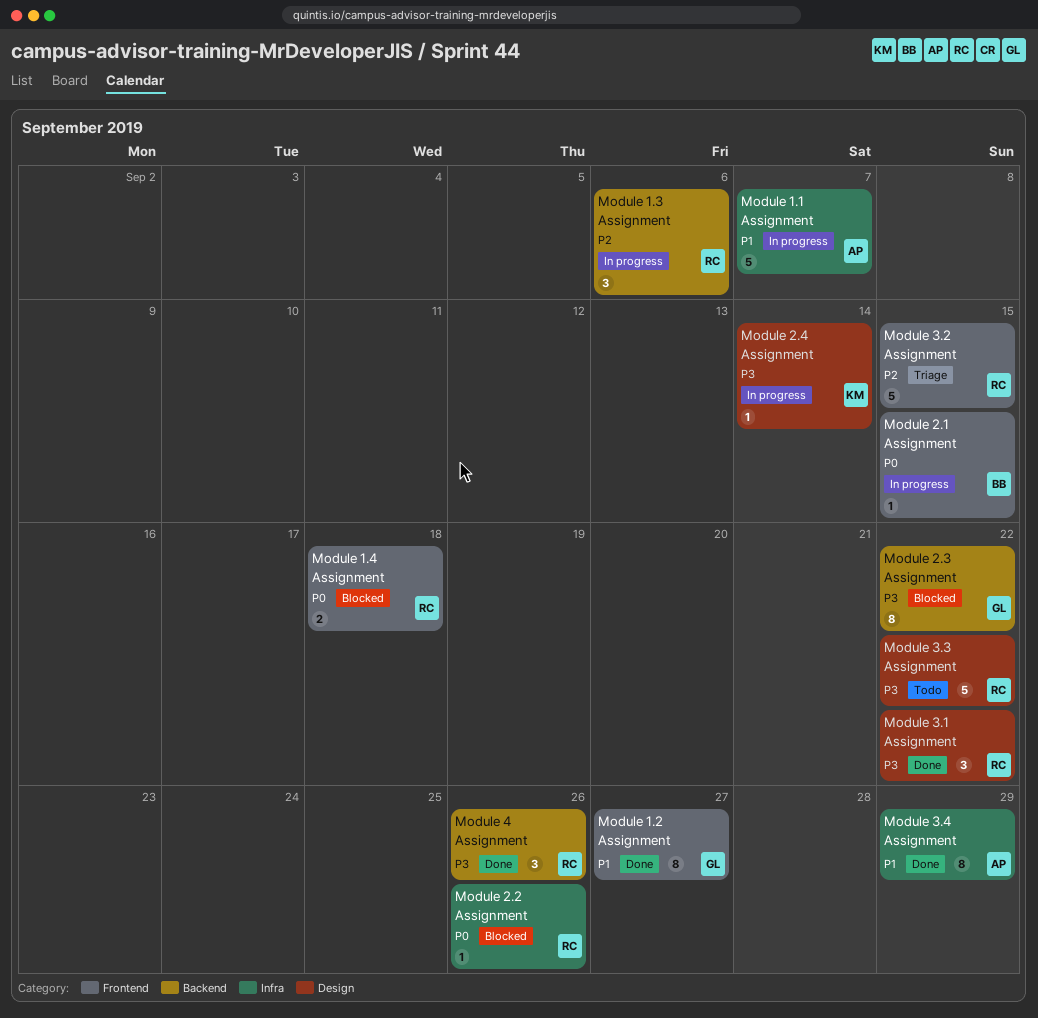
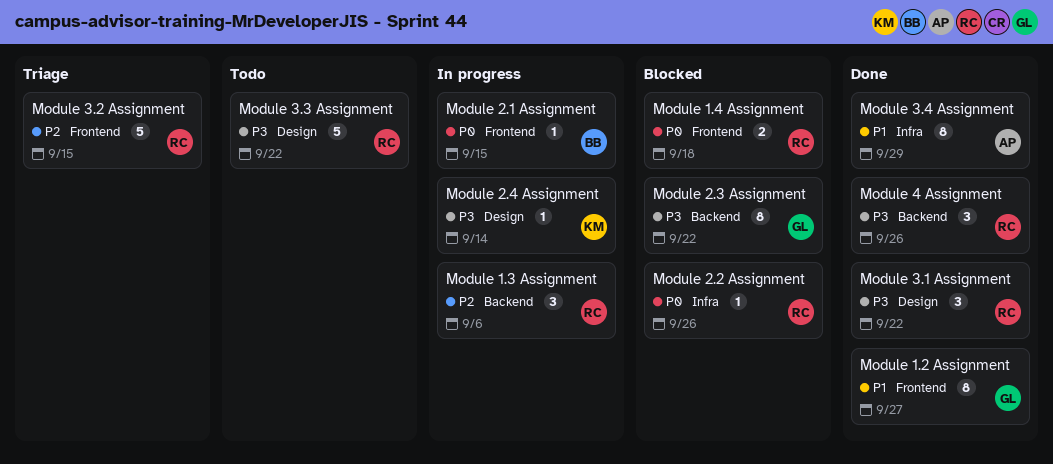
Module 1.1 Assignment: present -> none

